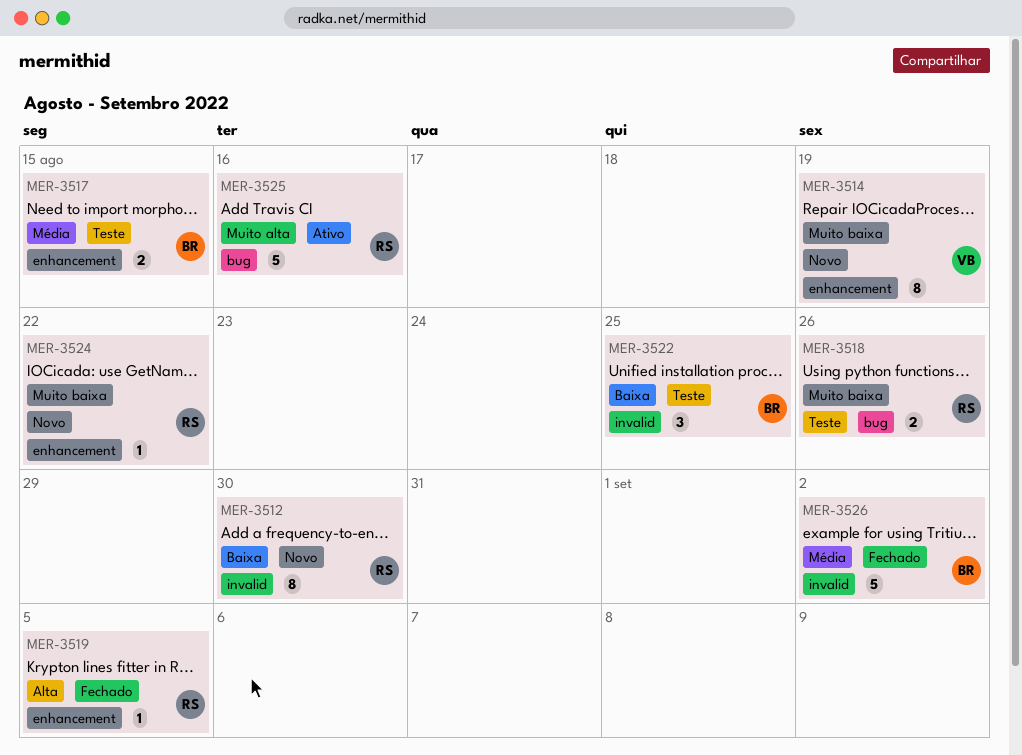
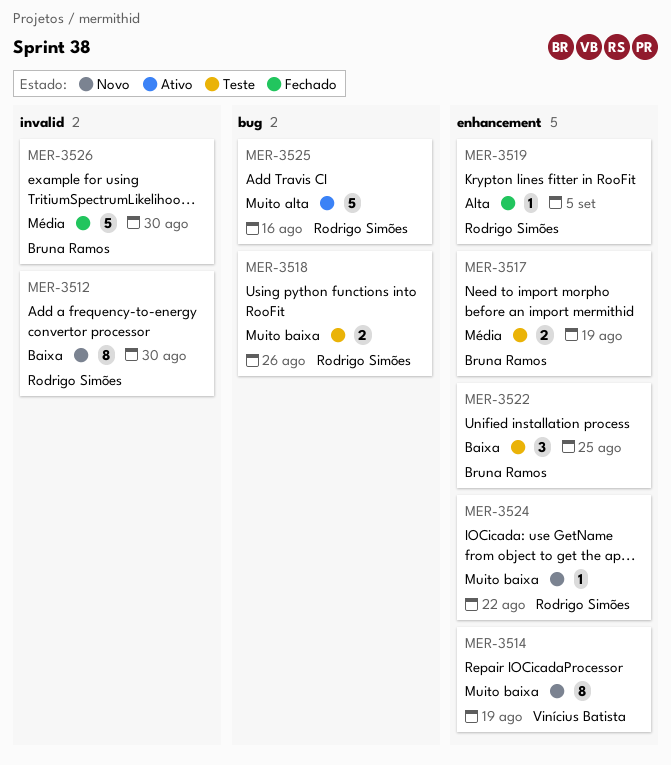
MER-3517, due: Aug 15 -> Aug 19
MER-3522, label: invalid -> enhancement
MER-3526, due: Sep 2 -> Aug 30

